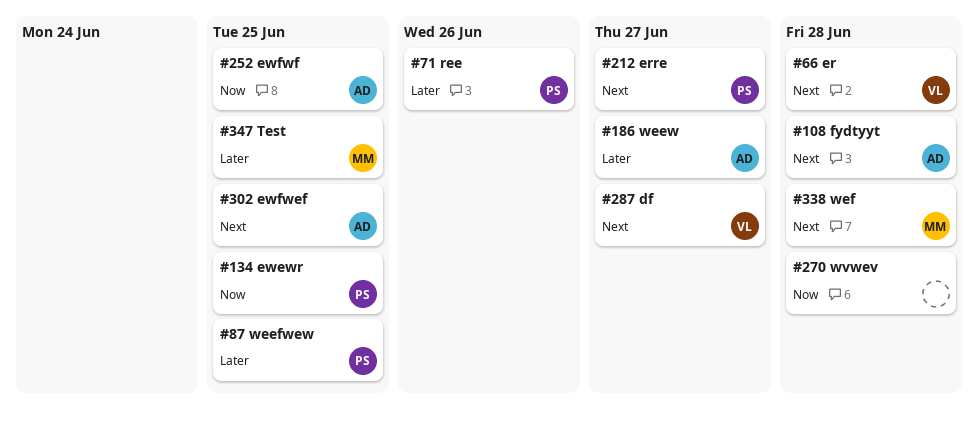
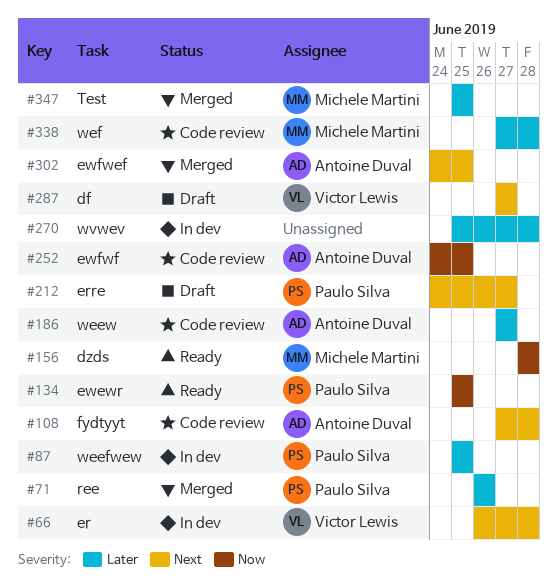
#156: none -> present
#270, priority: Now -> Later
#338, priority: Next -> Later

